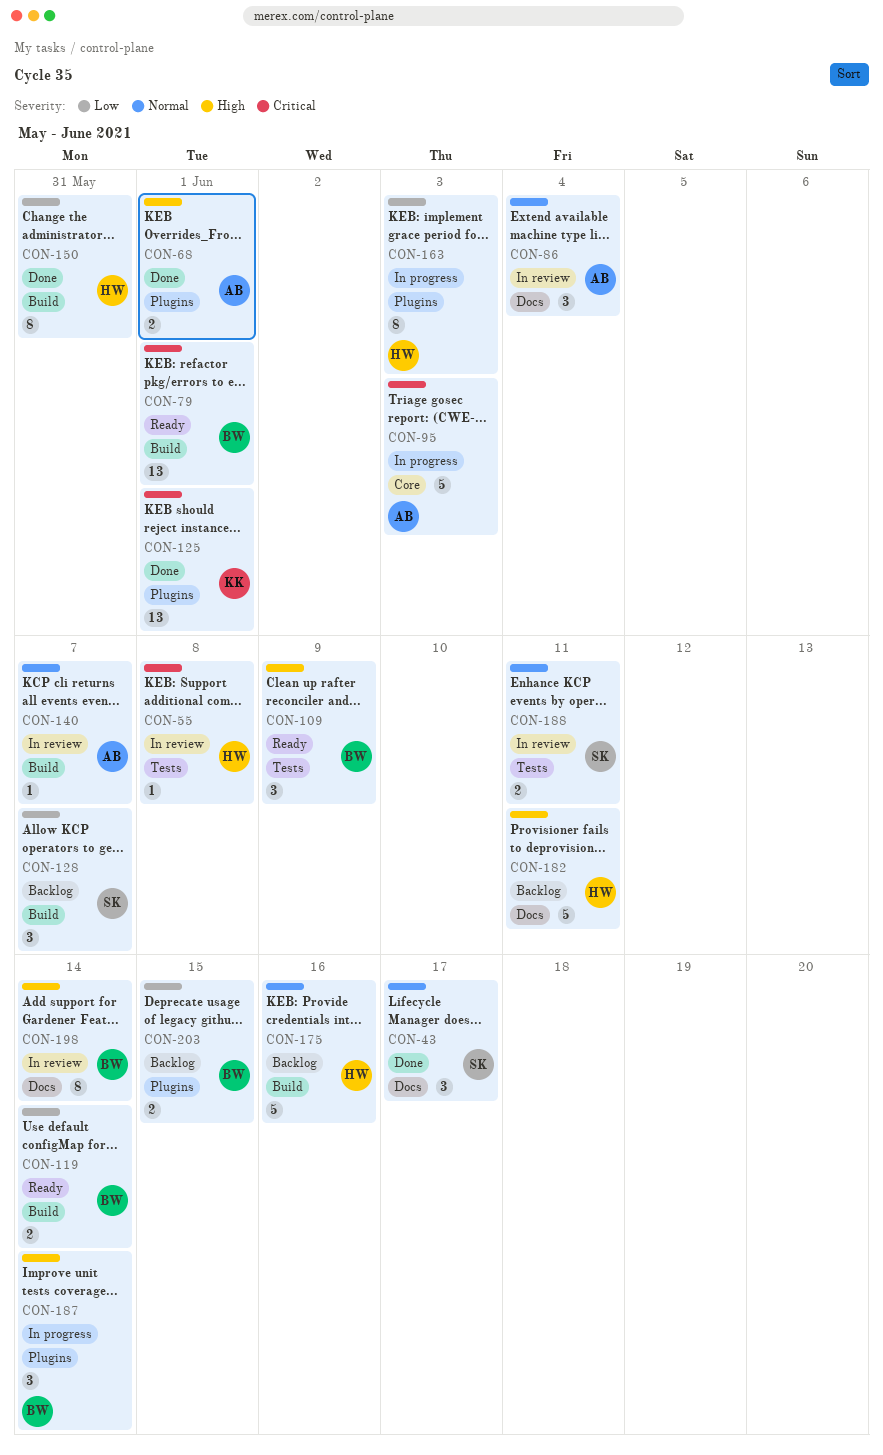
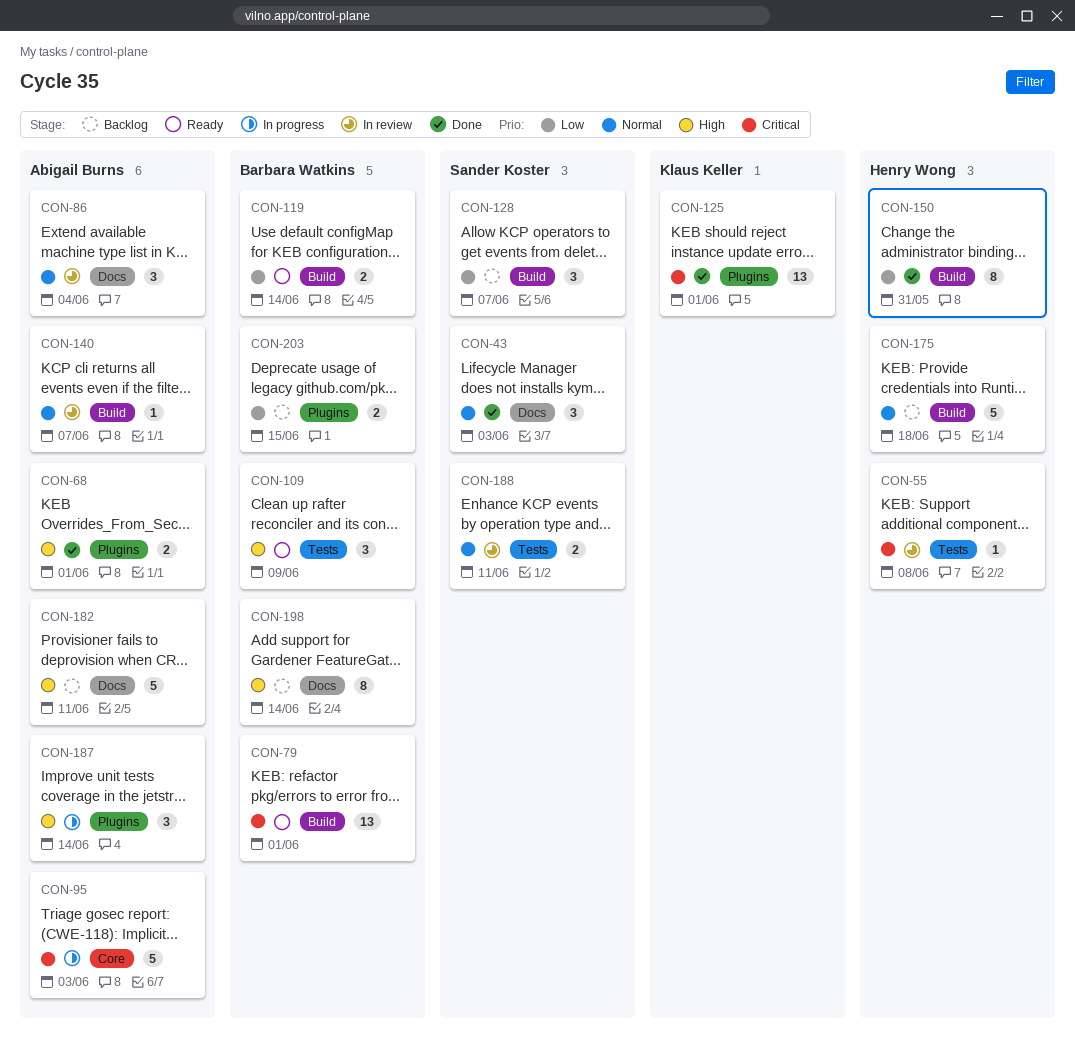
CON-43, due: Jun 17 -> Jun 3
CON-163: present -> none
CON-175, due: Jun 16 -> Jun 18
CON-182, owner: Henry Wong -> Abigail Burns
CON-187, owner: Barbara Watkins -> Abigail Burns
CON-198, status: In review -> Backlog

